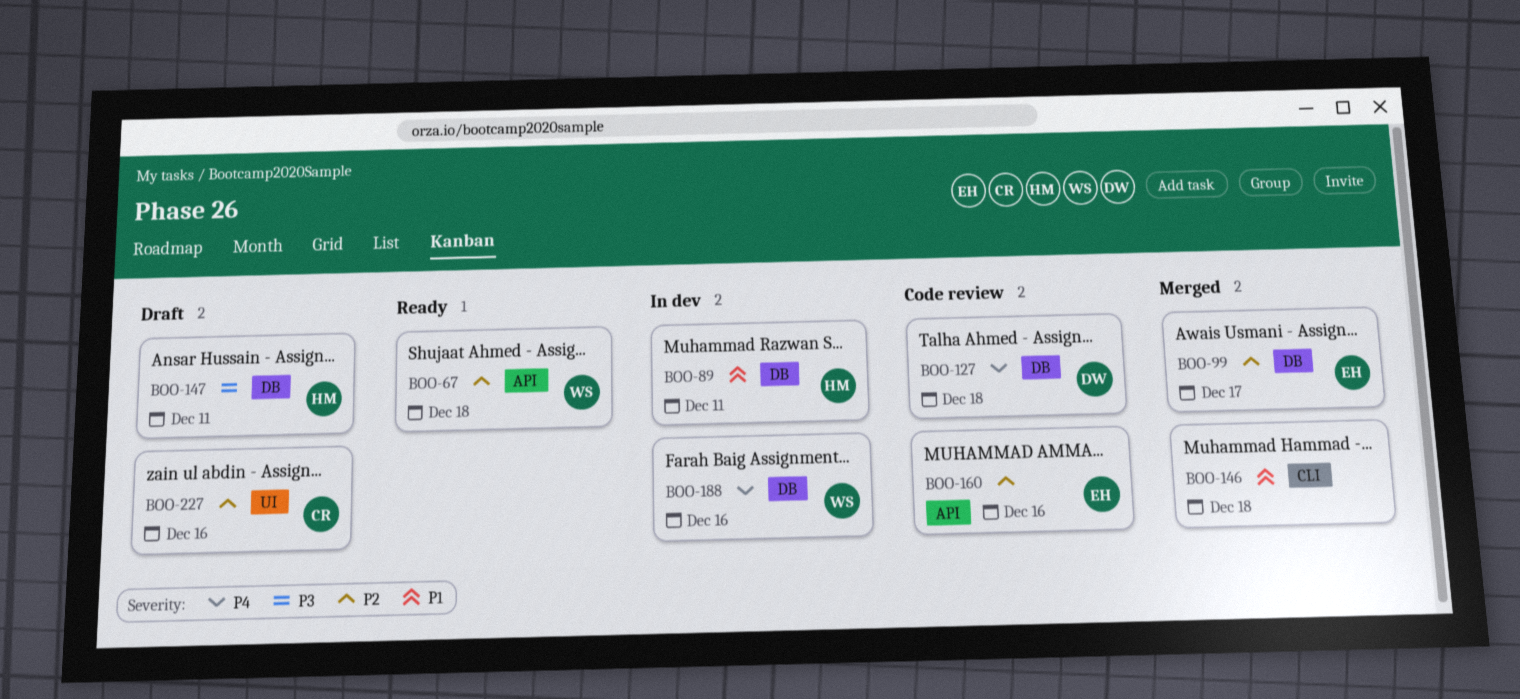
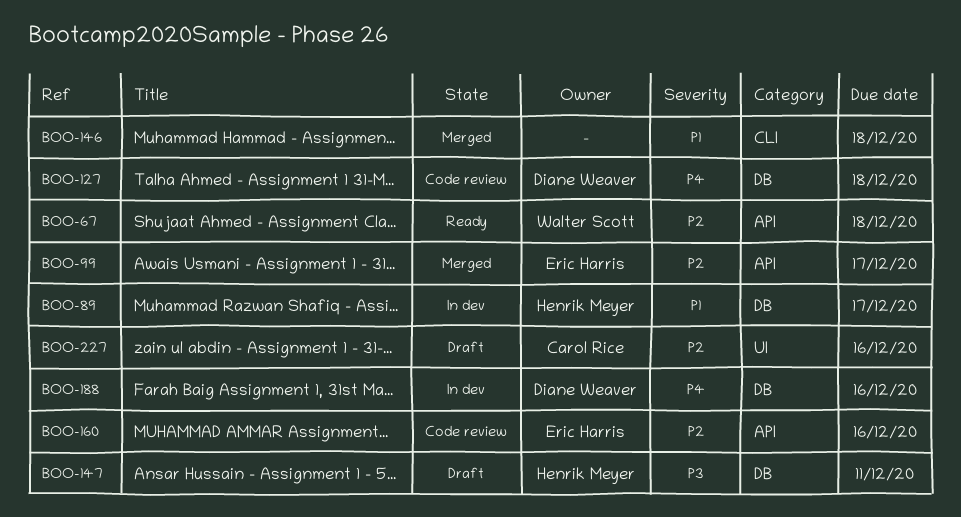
BOO-89, due: Dec 11 -> Dec 17
BOO-99, label: DB -> API
BOO-188, owner: Walter Scott -> Diane Weaver

